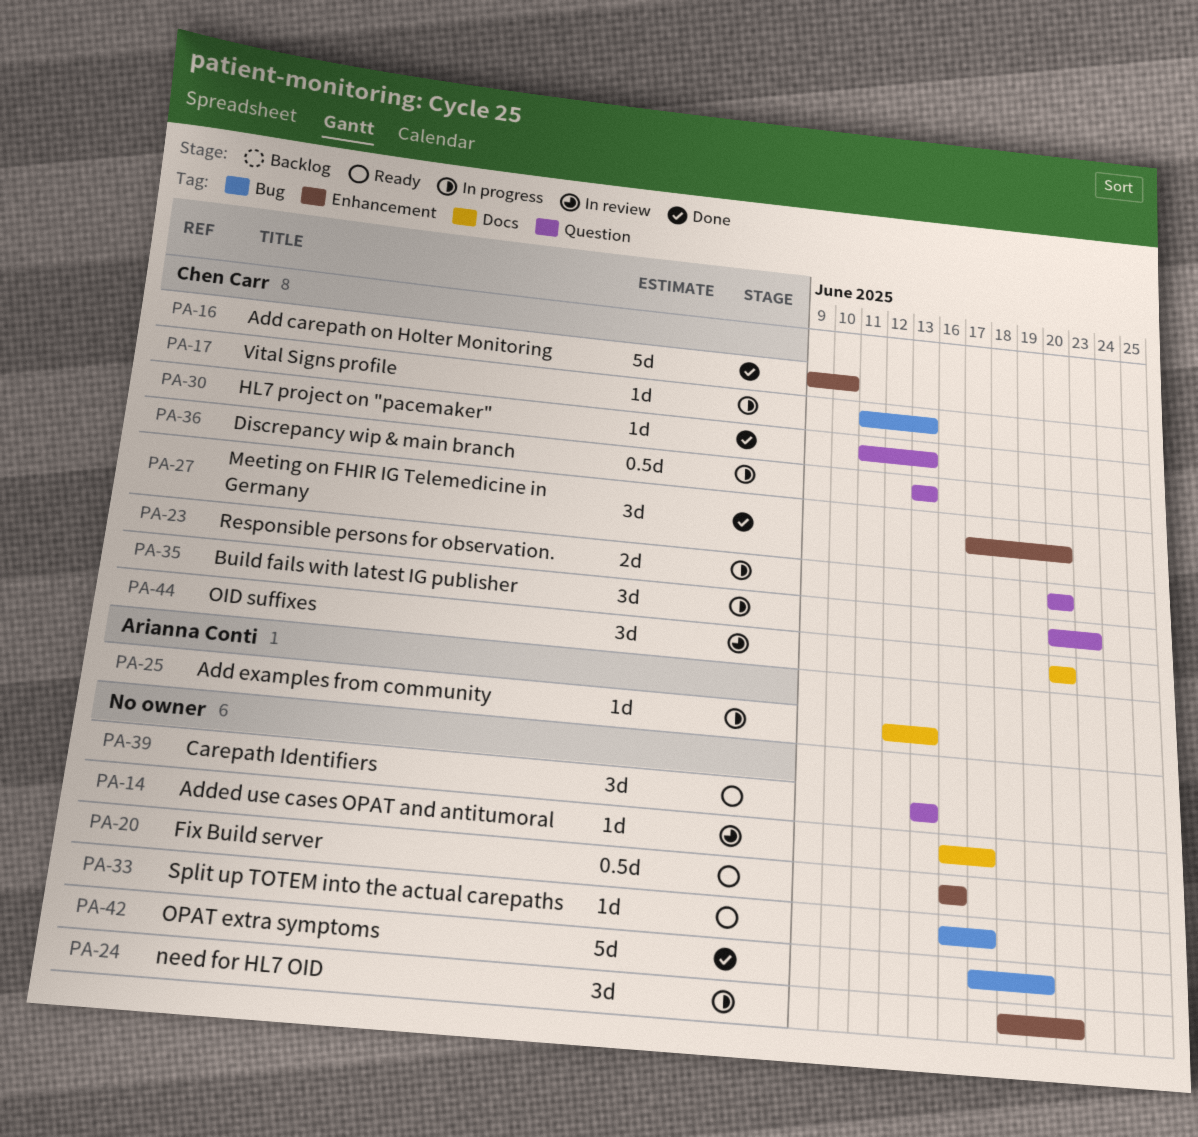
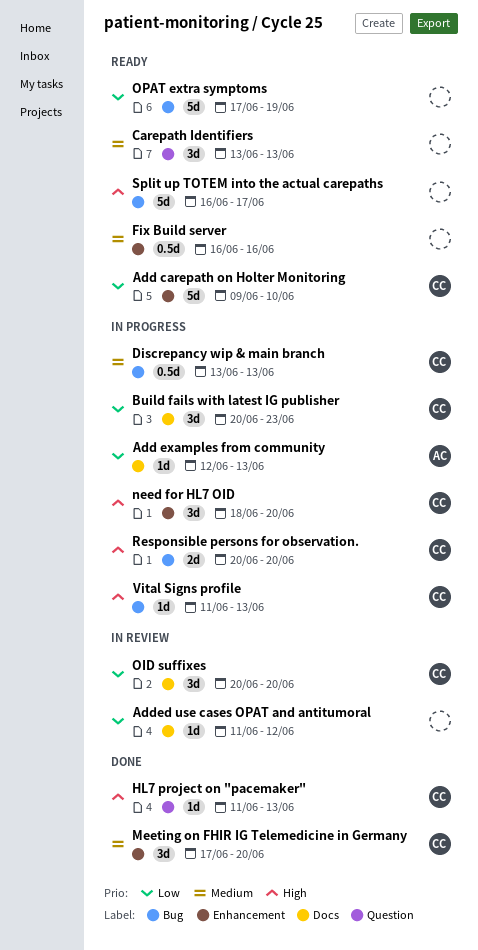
Add carepath on Holter Monitoring, status: Done -> Ready
Added use cases OPAT and antitumoral, start: Jun 16 -> Jun 11
Added use cases OPAT and antitumoral, due: Jun 17 -> Jun 12
Build fails with latest IG publisher, label: Question -> Docs
Discrepancy wip & main branch, label: Question -> Bug
need for HL7 OID, owner: none -> Chen Carr
OPAT extra symptoms, status: Done -> Ready
Responsible persons for observation., label: Question -> Bug
Split up TOTEM into the actual carepaths, estimate: 1d -> 5d

